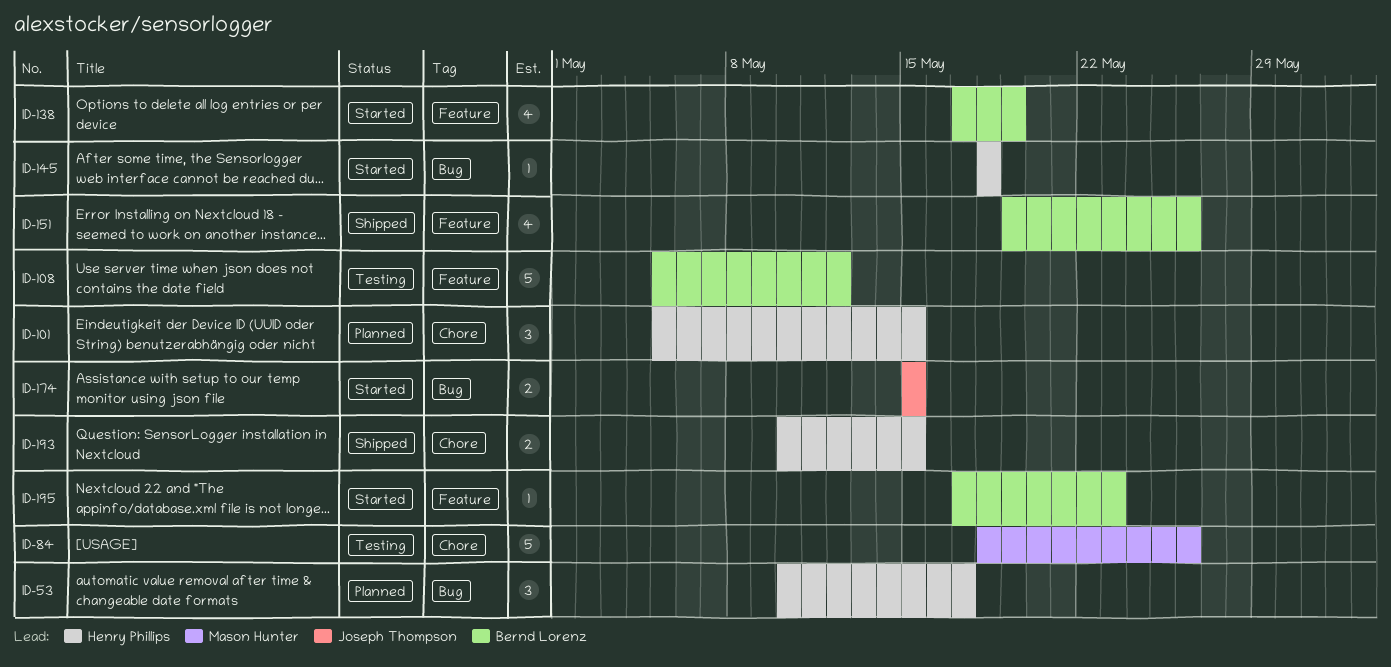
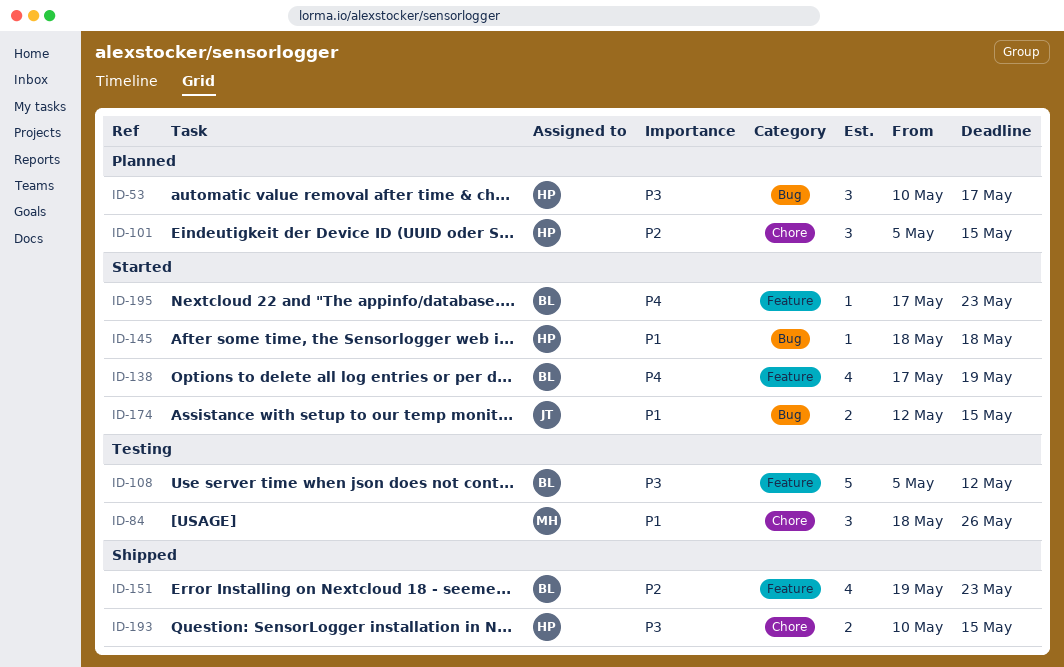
ID-84, estimate: 5 -> 3
ID-151, due: May 26 -> May 23
ID-174, start: May 15 -> May 12

